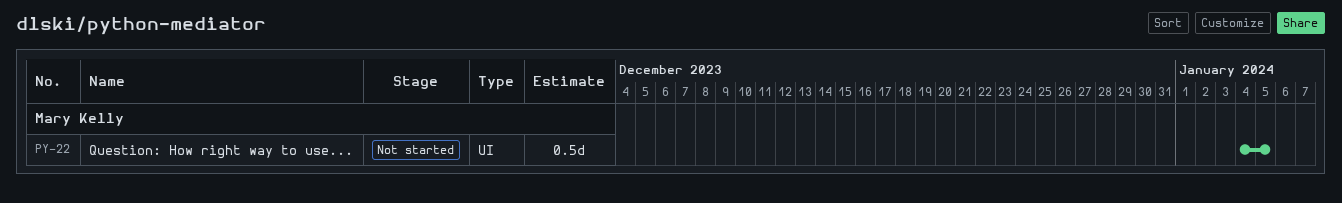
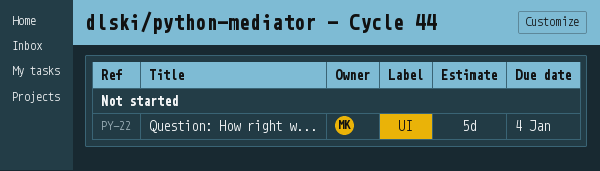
PY-22, estimate: 0.5d -> 5d
PY-22, due: Jan 5 -> Jan 4

